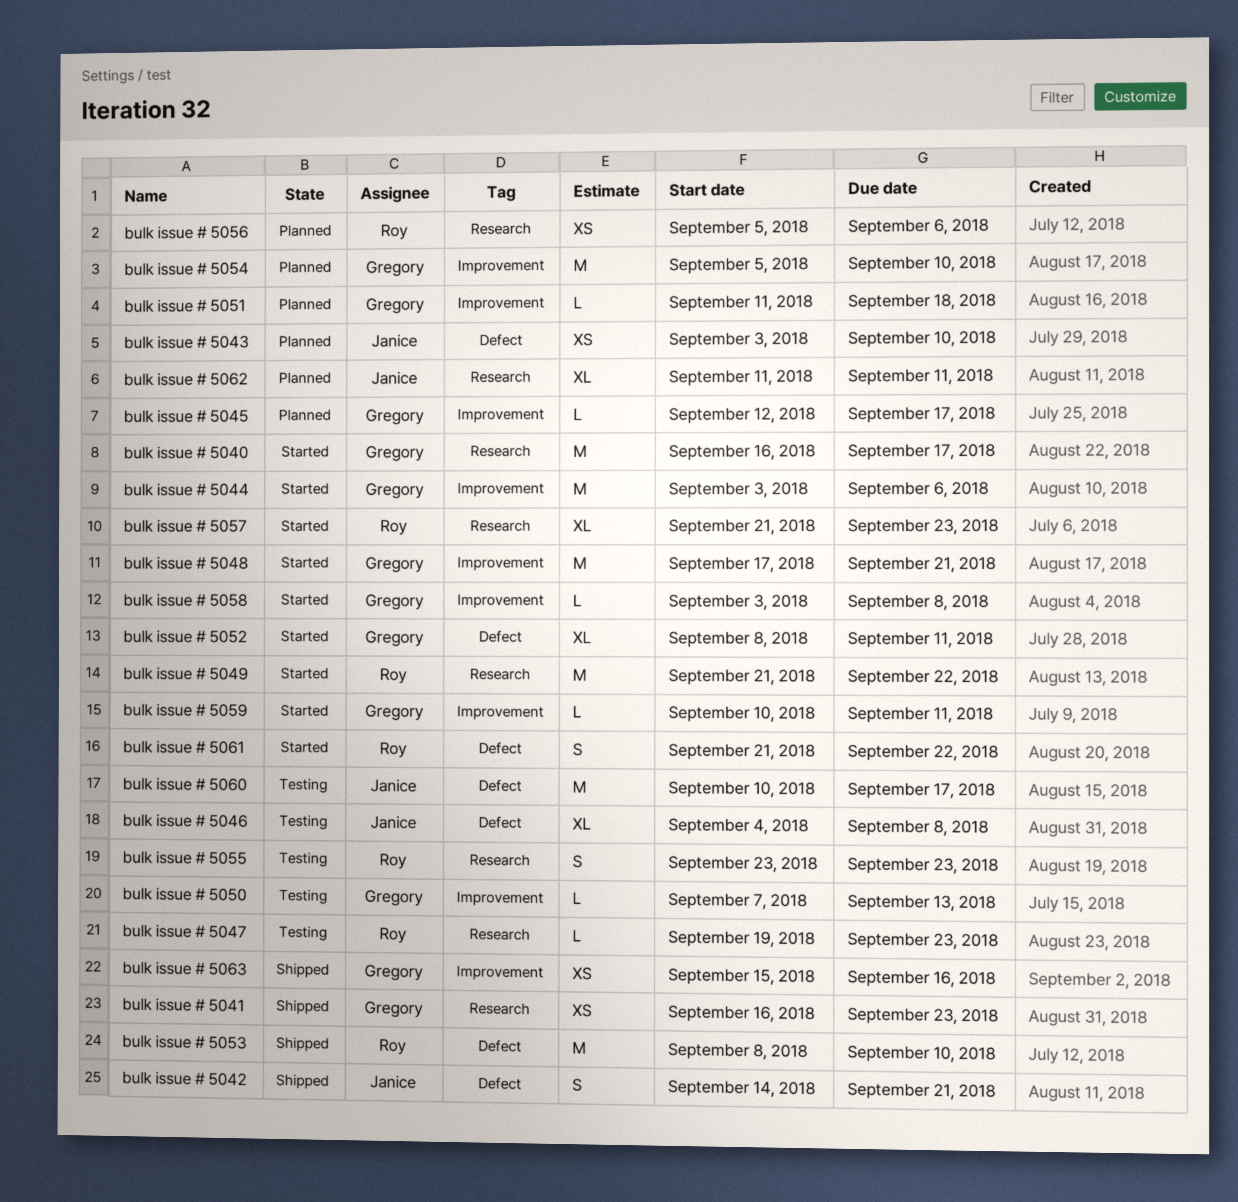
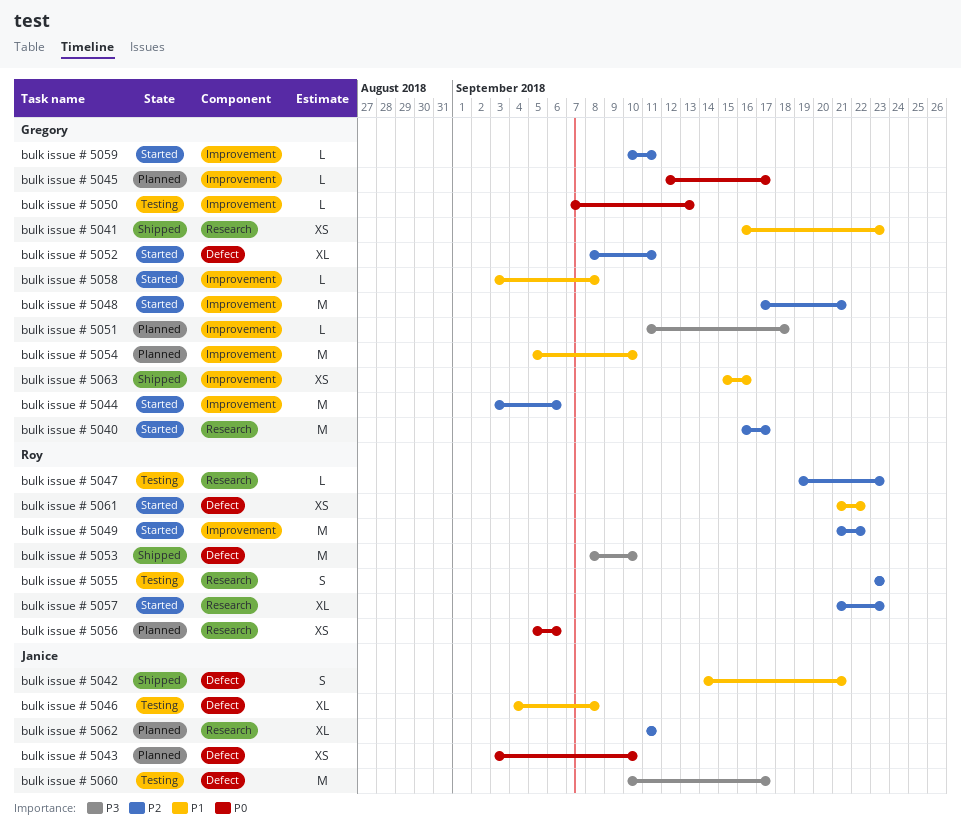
bulk issue # 5049, label: Research -> Improvement
bulk issue # 5061, estimate: S -> XS

